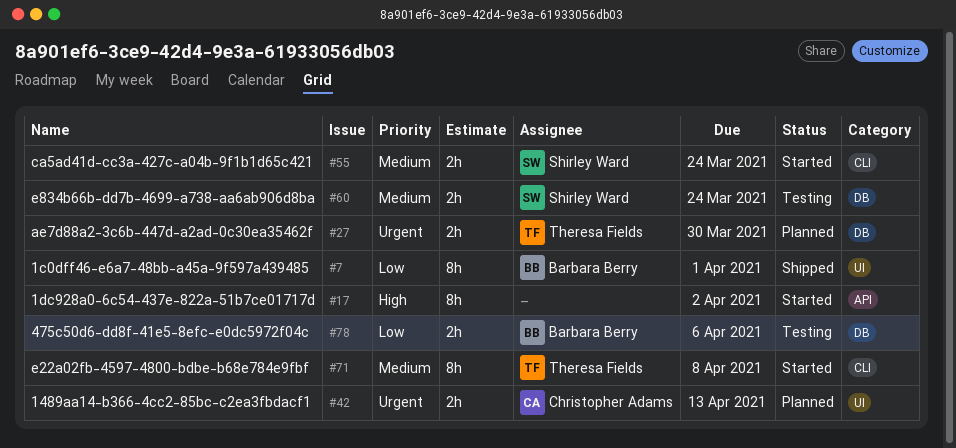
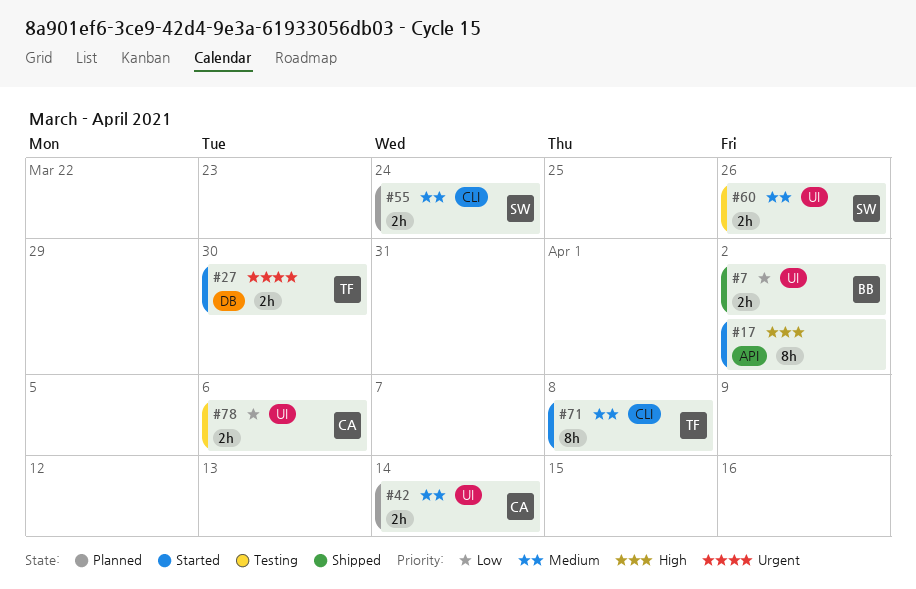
#7, estimate: 8h -> 2h
#7, due: Apr 1 -> Apr 2
#27, status: Planned -> Started
#42, priority: Urgent -> Medium
#42, due: Apr 13 -> Apr 14
#55, status: Started -> Planned
#60, label: DB -> UI
#60, due: Mar 24 -> Mar 26
#78, owner: Barbara Berry -> Christopher Adams
#78, label: DB -> UI

